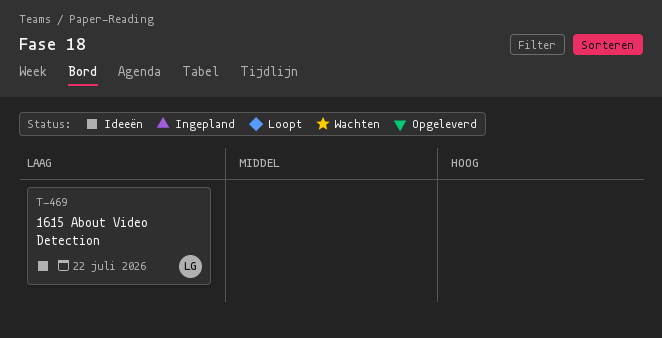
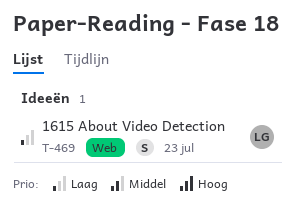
T-469, due: Jul 22 -> Jul 23

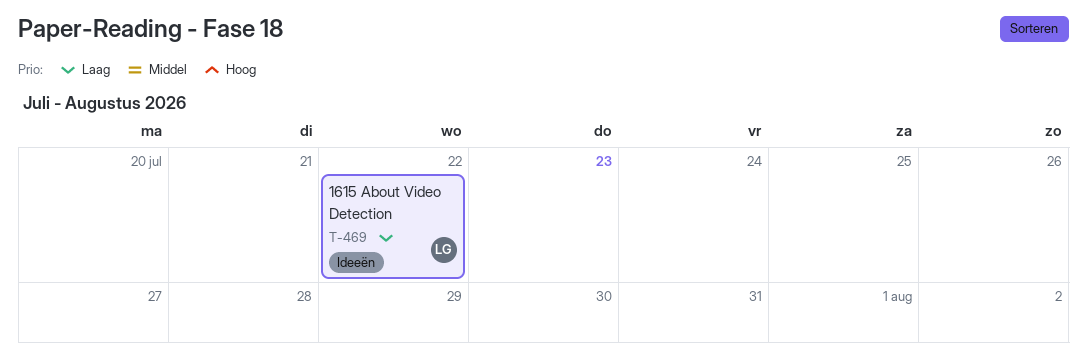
T-469, due: Jul 23 -> Jul 22

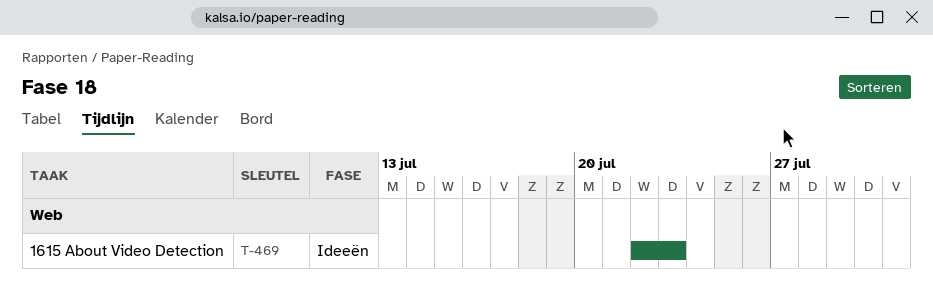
T-469, due: Jul 22 -> Jul 23

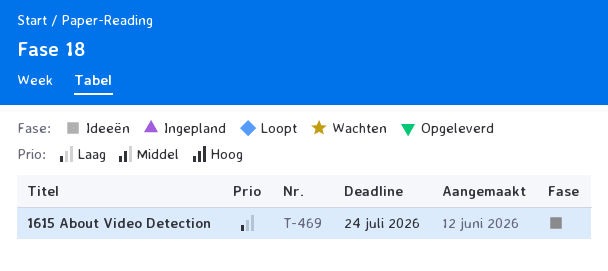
T-469, due: Jul 23 -> Jul 24

